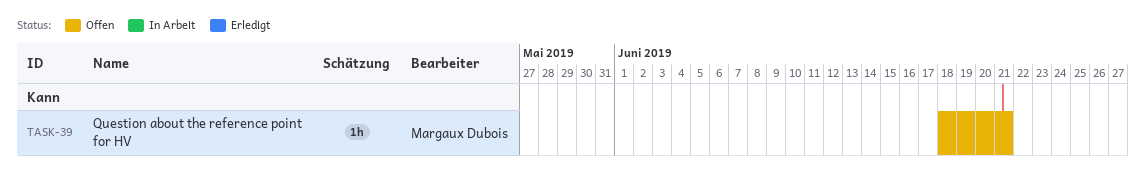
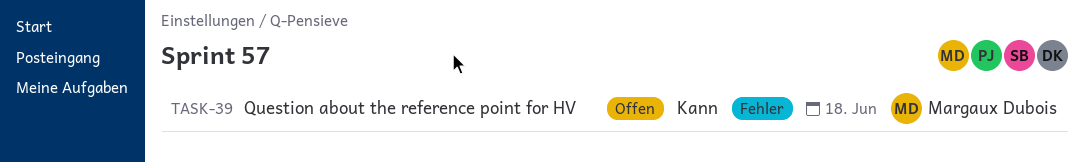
TASK-39, due: Jun 21 -> Jun 18

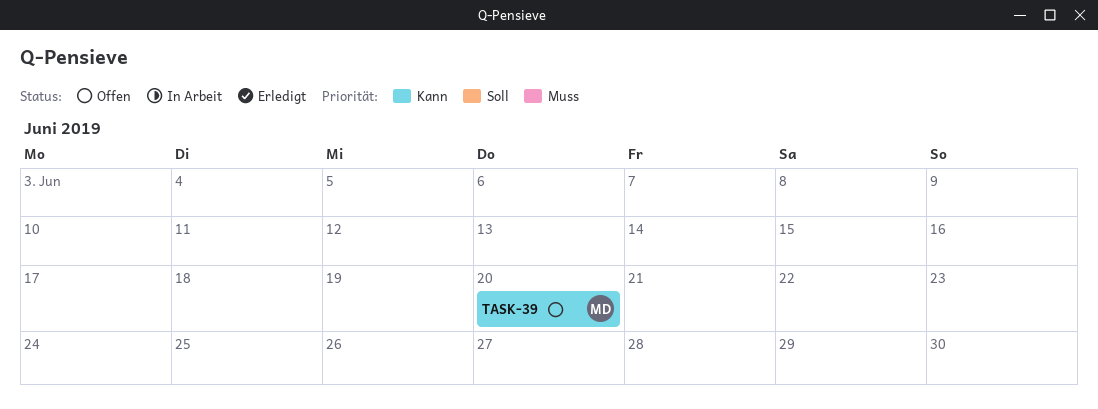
TASK-39, due: Jun 18 -> Jun 20

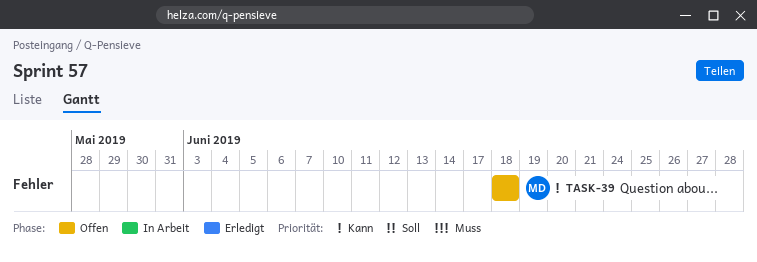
TASK-39, due: Jun 20 -> Jun 18

